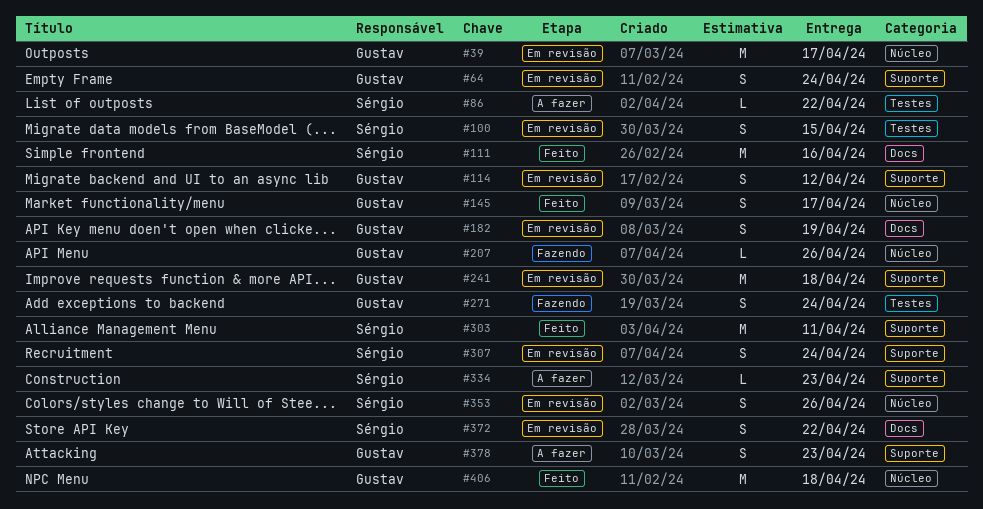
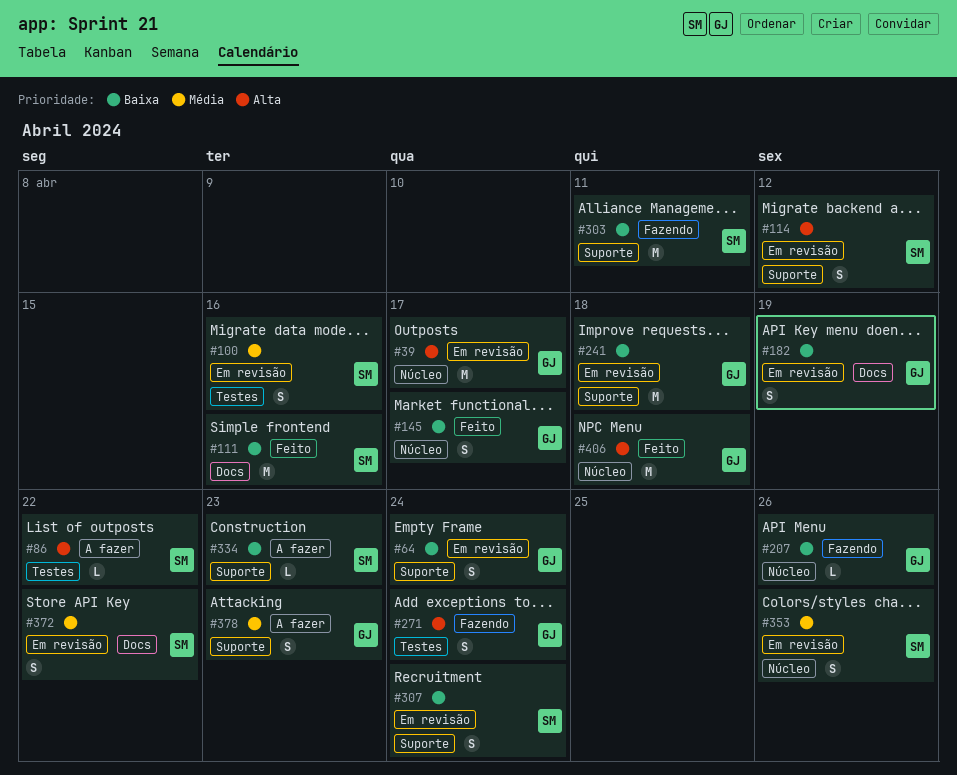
#100, due: Apr 15 -> Apr 16
#114, owner: Gustav -> Sérgio
#303, status: Feito -> Fazendo

